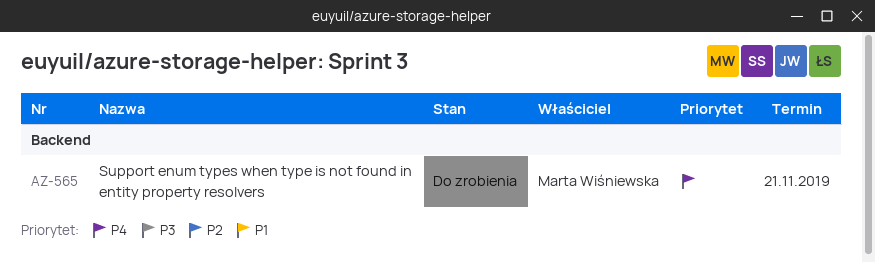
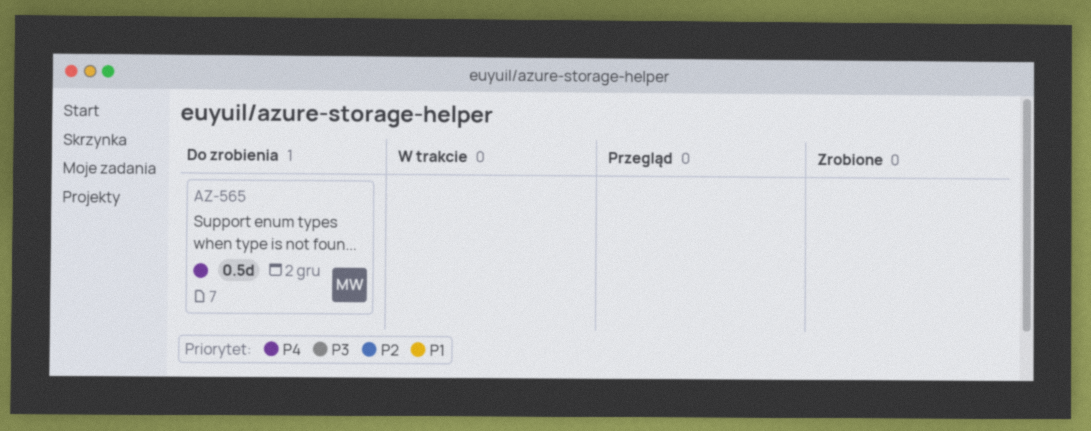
AZ-565, due: Nov 21 -> Dec 2

